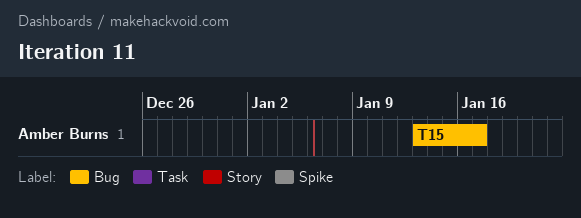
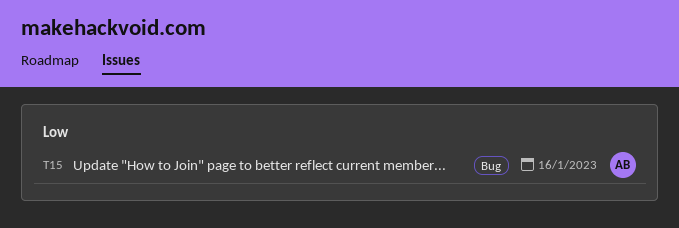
T15, due: Jan 17 -> Jan 16

